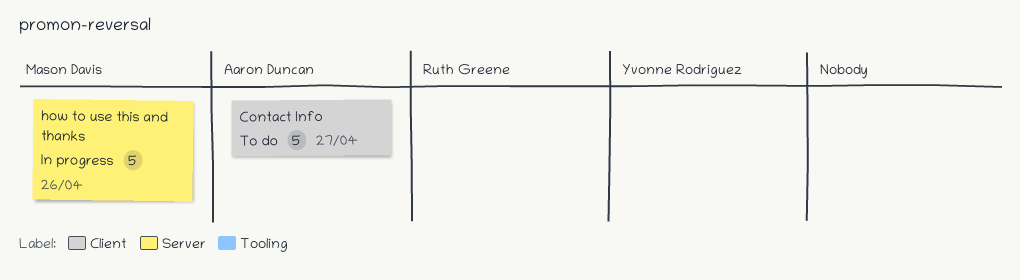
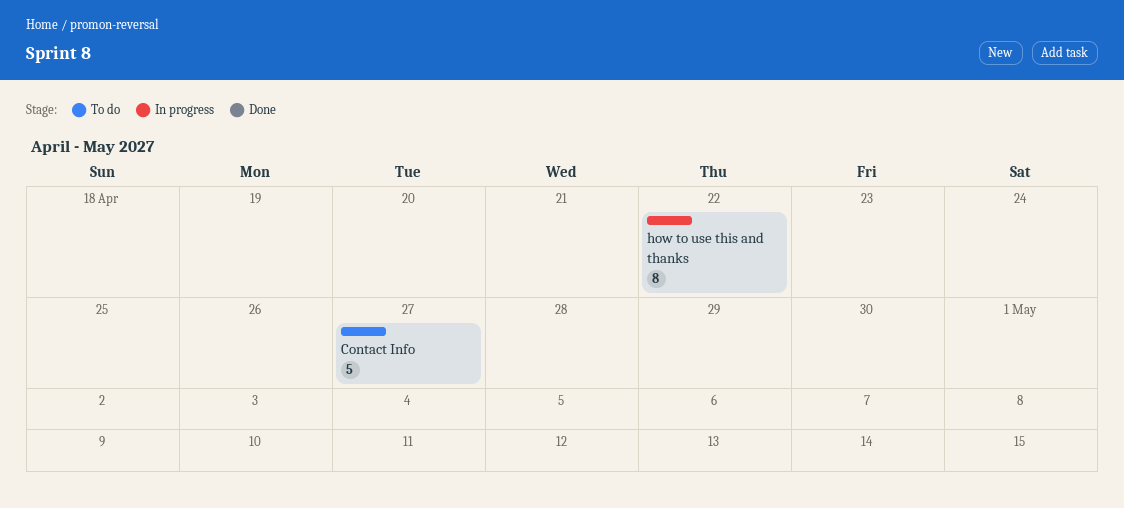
how to use this and thanks, estimate: 5 -> 8
how to use this and thanks, due: Apr 26 -> Apr 22

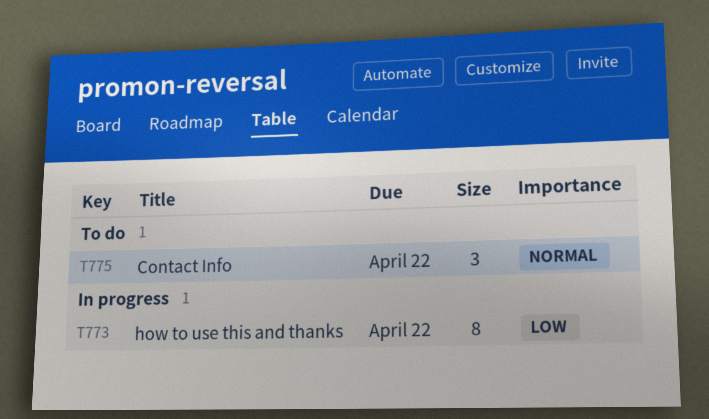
Contact Info, estimate: 5 -> 3
Contact Info, due: Apr 27 -> Apr 22

